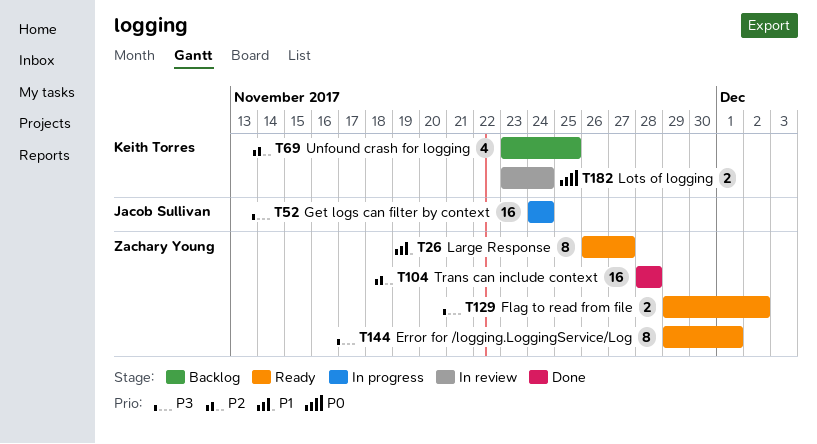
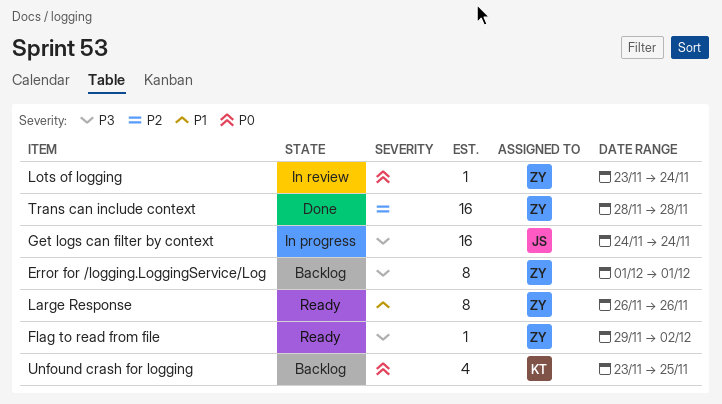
Error for /logging.LoggingService/Log, status: Ready -> Backlog
Error for /logging.LoggingService/Log, start: Nov 29 -> Dec 1
Flag to read from file, estimate: 2 -> 1
Large Response, due: Nov 27 -> Nov 26
Lots of logging, owner: Keith Torres -> Zachary Young
Lots of logging, estimate: 2 -> 1
Unfound crash for logging, priority: P2 -> P0

